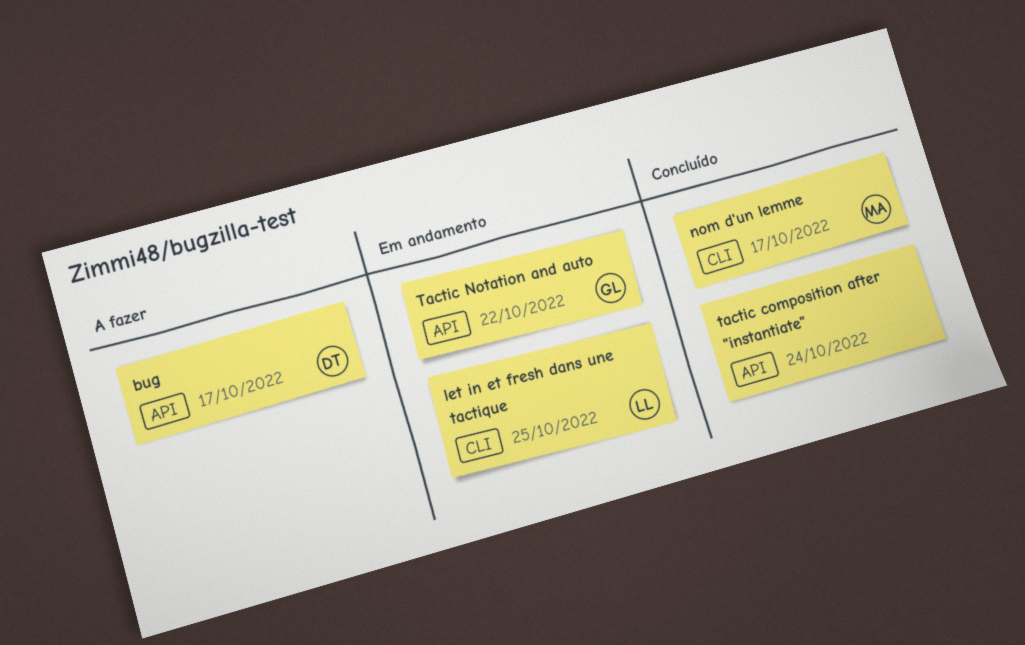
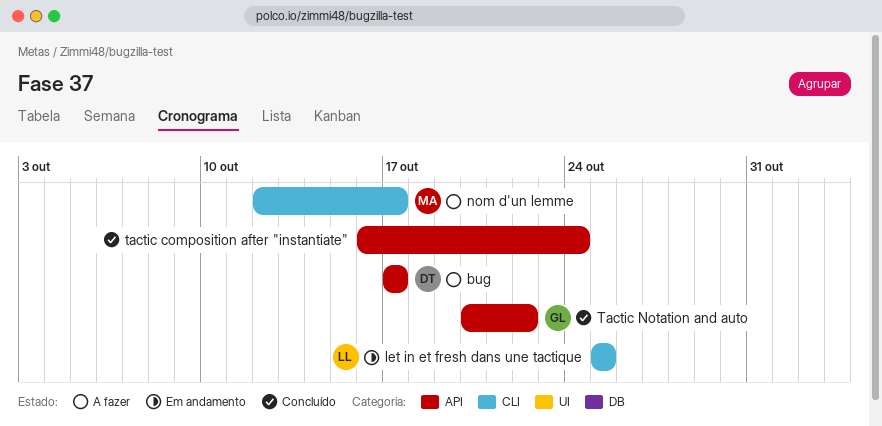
nom d'un lemme, status: Concluído -> A fazer
Tactic Notation and auto, status: Em andamento -> Concluído

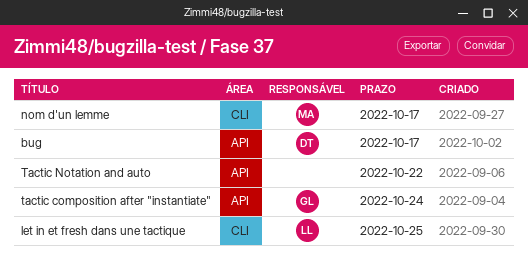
tactic composition after "instantiate", owner: none -> GL
Tactic Notation and auto, owner: GL -> none

